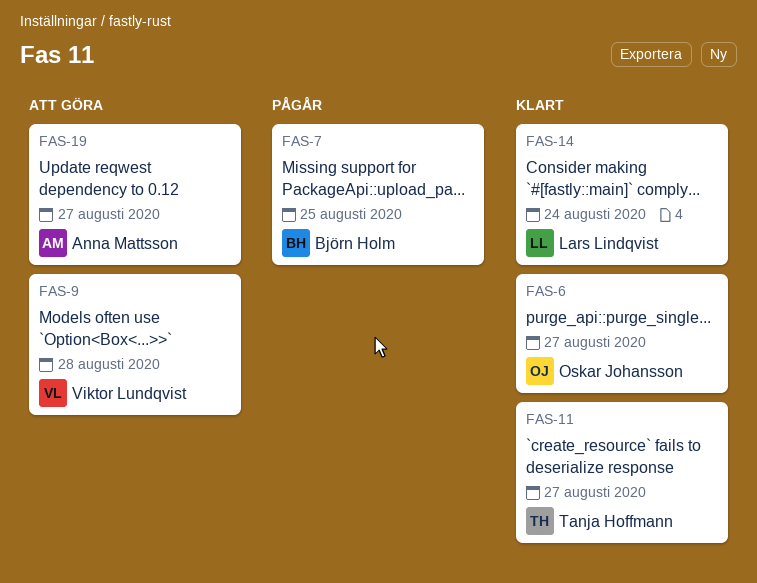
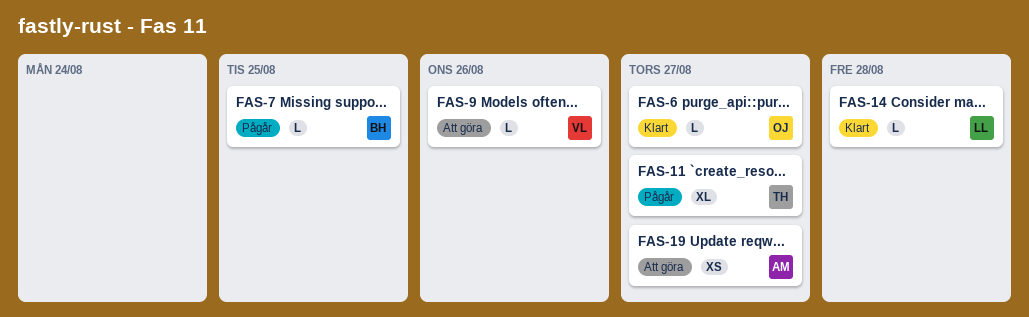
FAS-9, due: Aug 28 -> Aug 26
FAS-11, status: Klart -> Pågår
FAS-14, due: Aug 24 -> Aug 28

